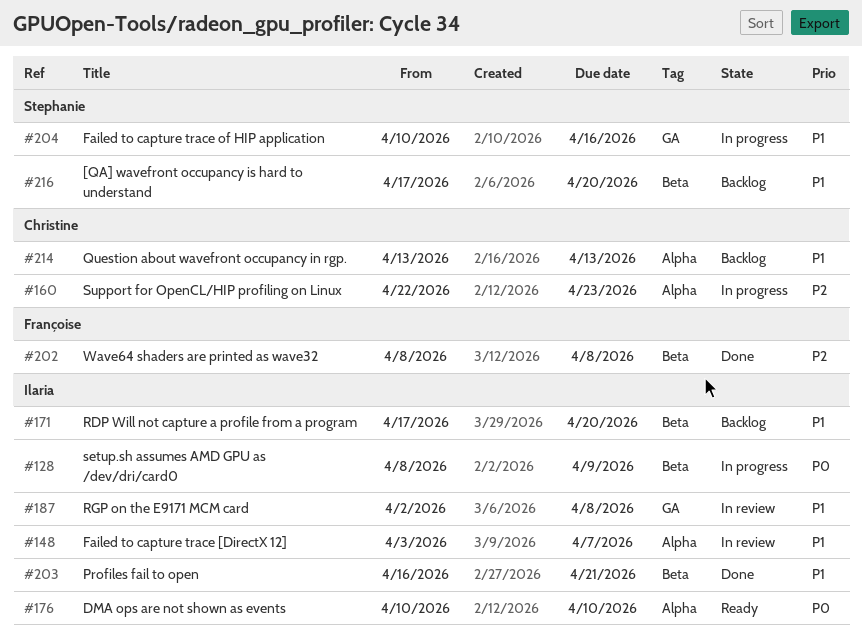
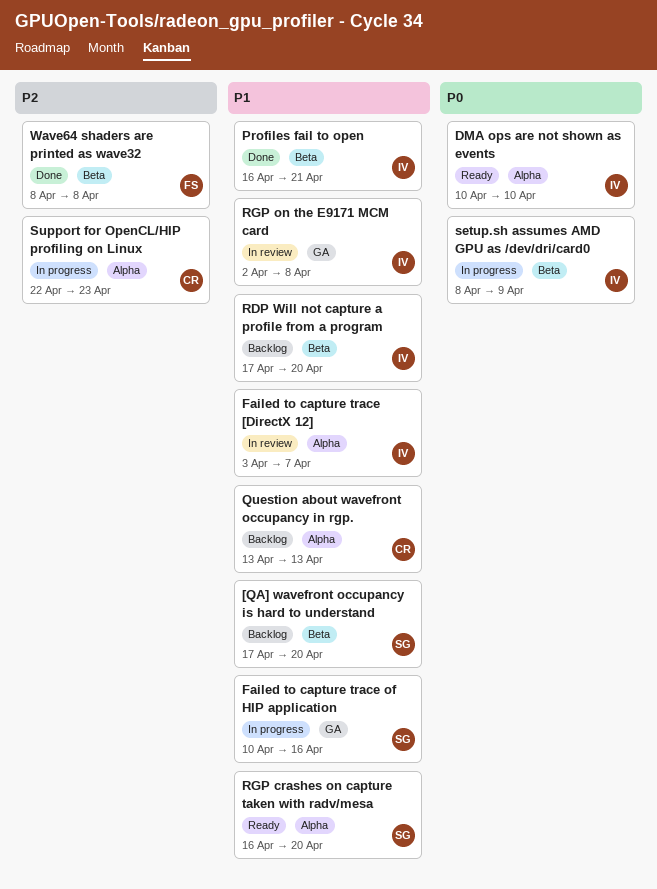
RGP crashes on capture taken with radv/mesa: none -> present

